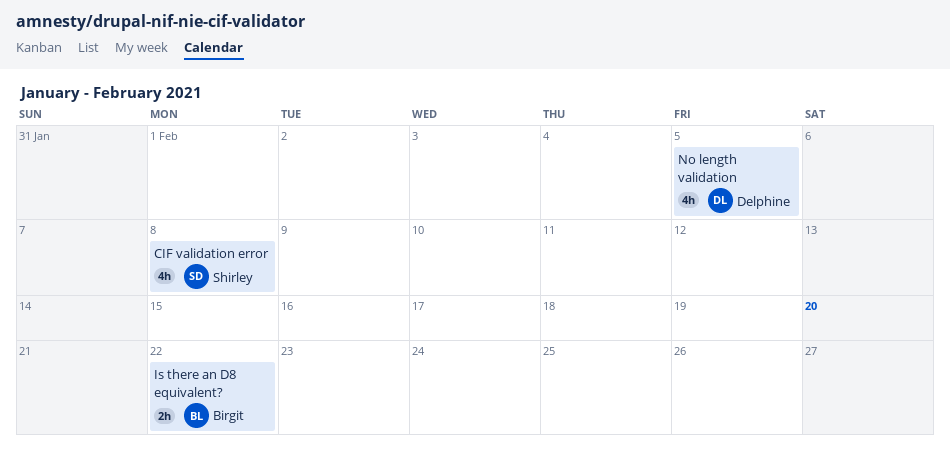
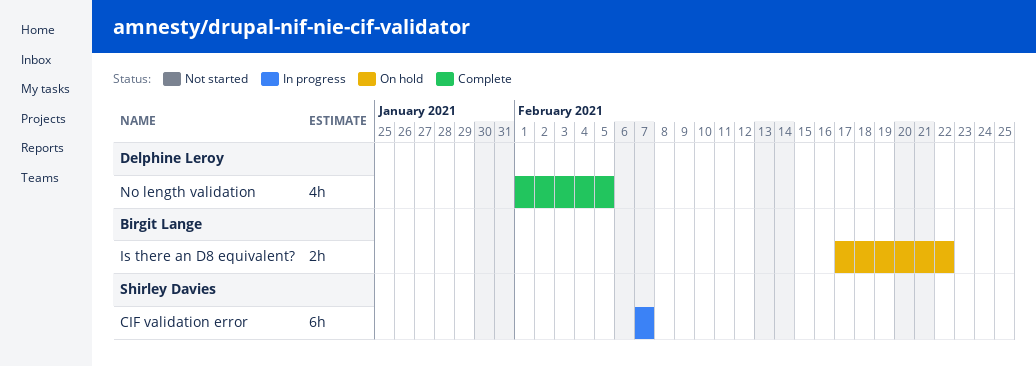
CIF validation error, estimate: 4h -> 6h
CIF validation error, due: Feb 8 -> Feb 7

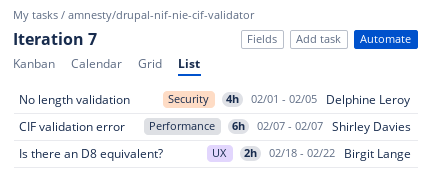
Is there an D8 equivalent?, start: Feb 17 -> Feb 18

